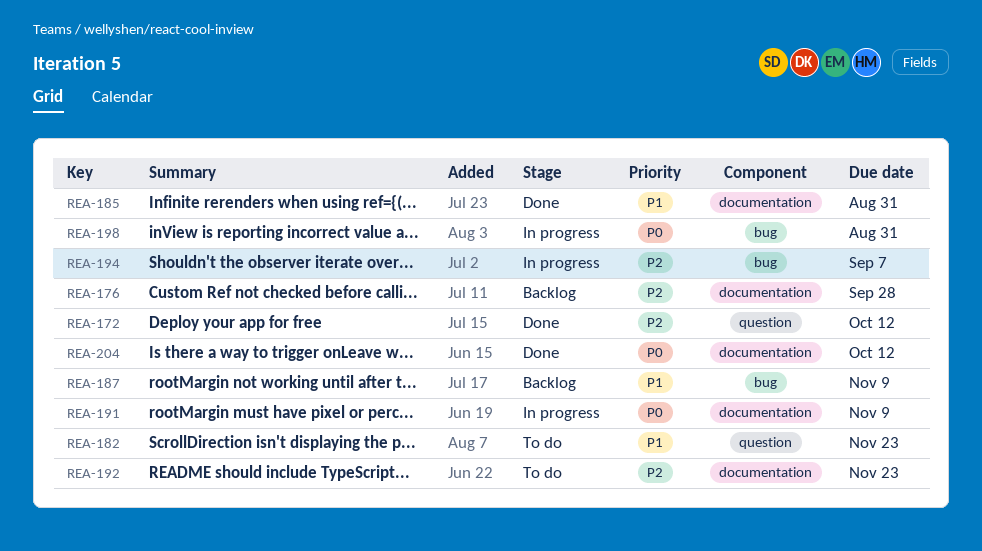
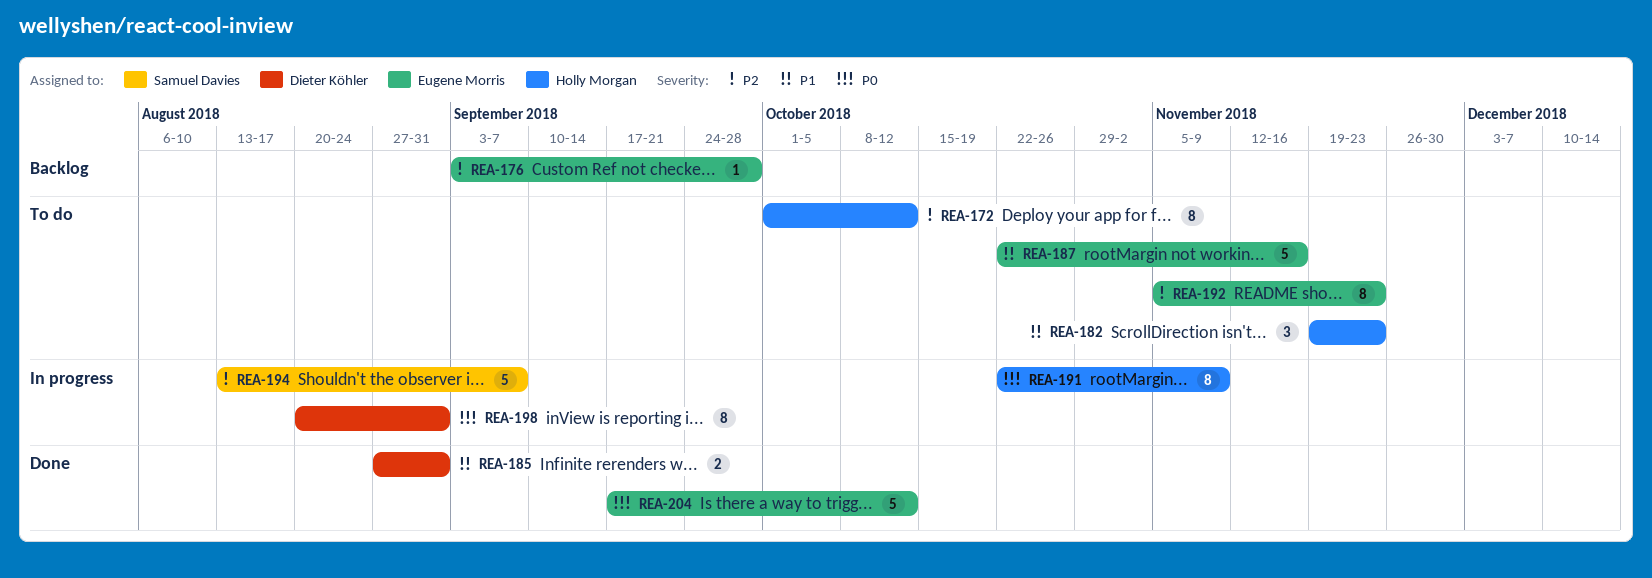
REA-172, status: Done -> To do
REA-187, status: Backlog -> To do
REA-187, due: Nov 9 -> Nov 16

